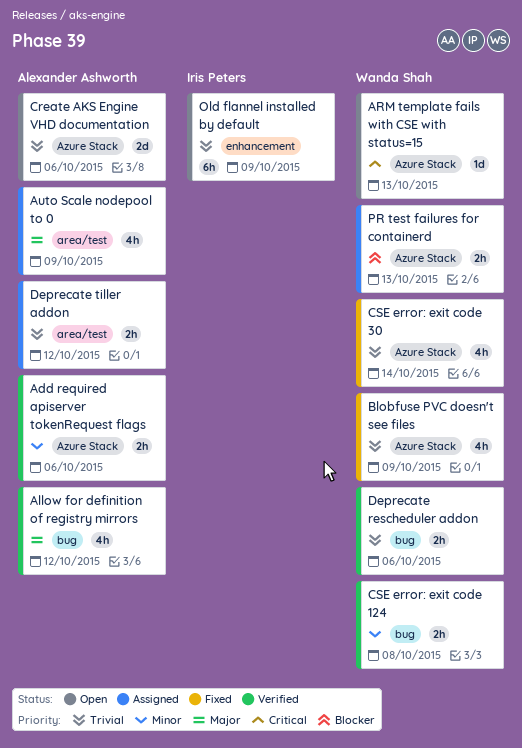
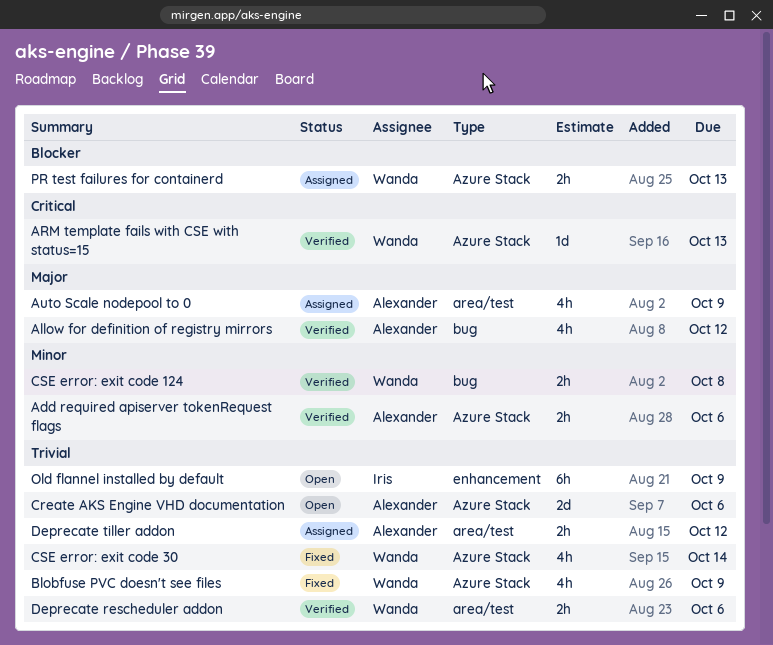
ARM template fails with CSE with status=15, status: Open -> Verified
Deprecate rescheduler addon, label: bug -> area/test

